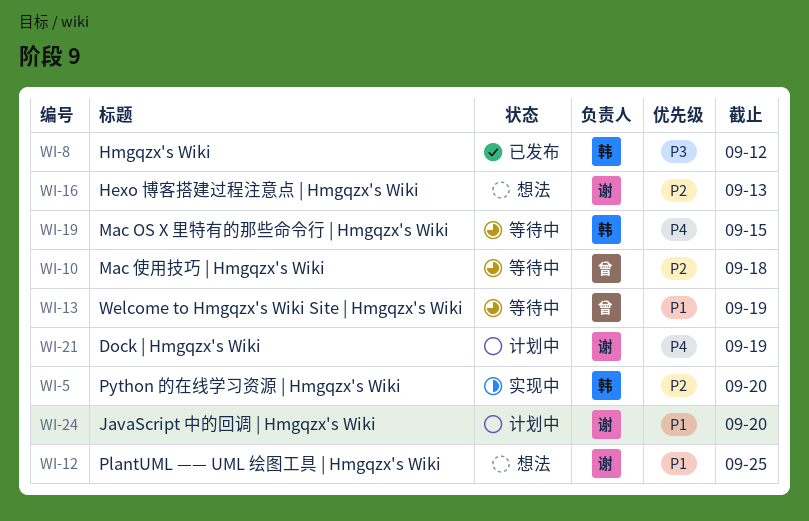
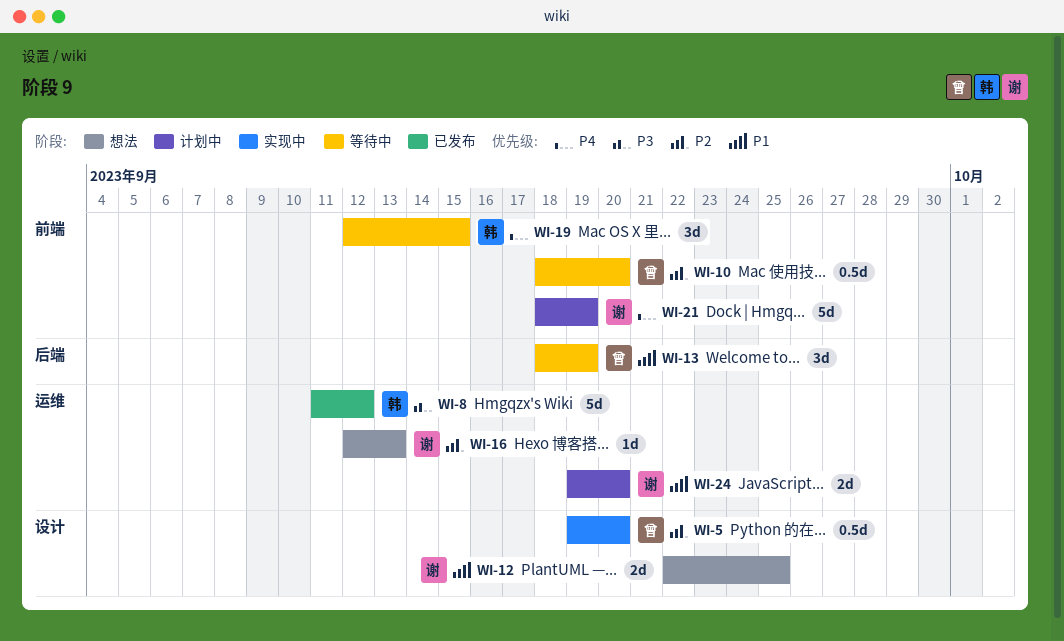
WI-5, owner: 韩 -> 曾
WI-10, due: Sep 18 -> Sep 20

